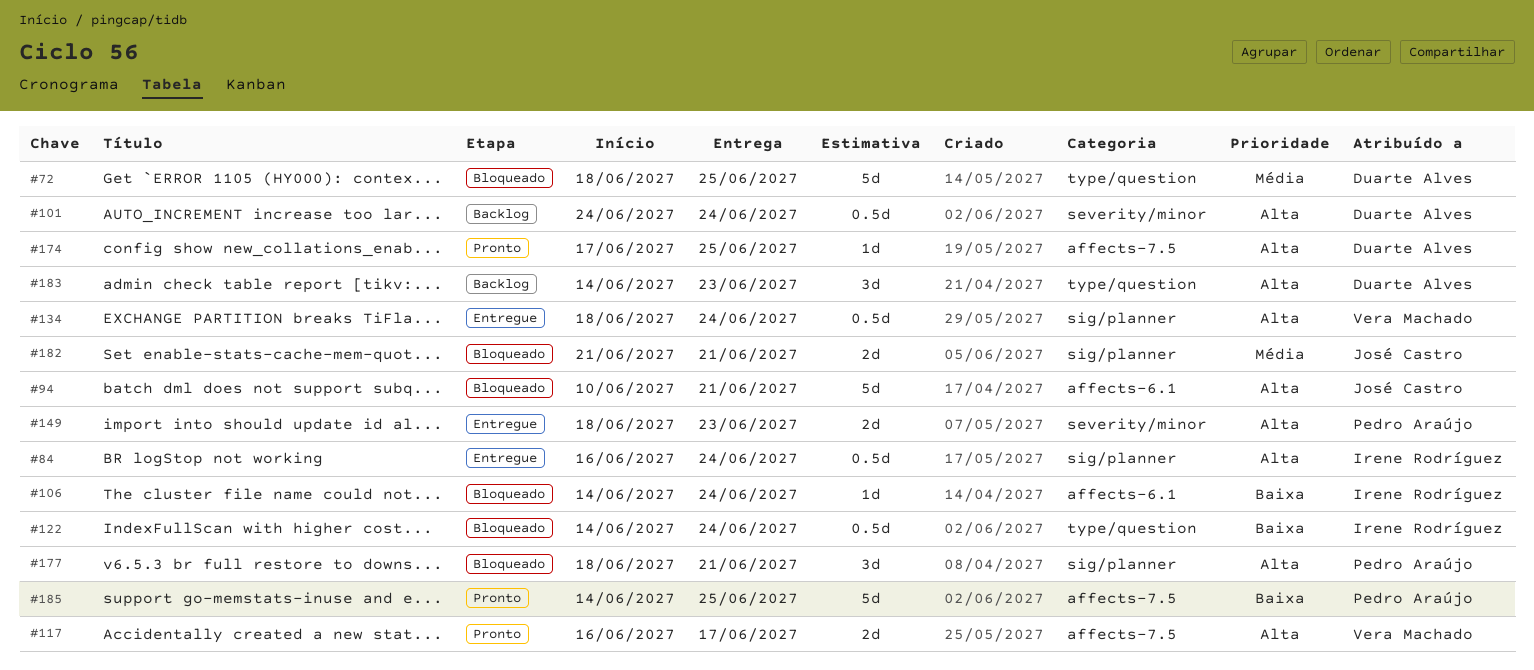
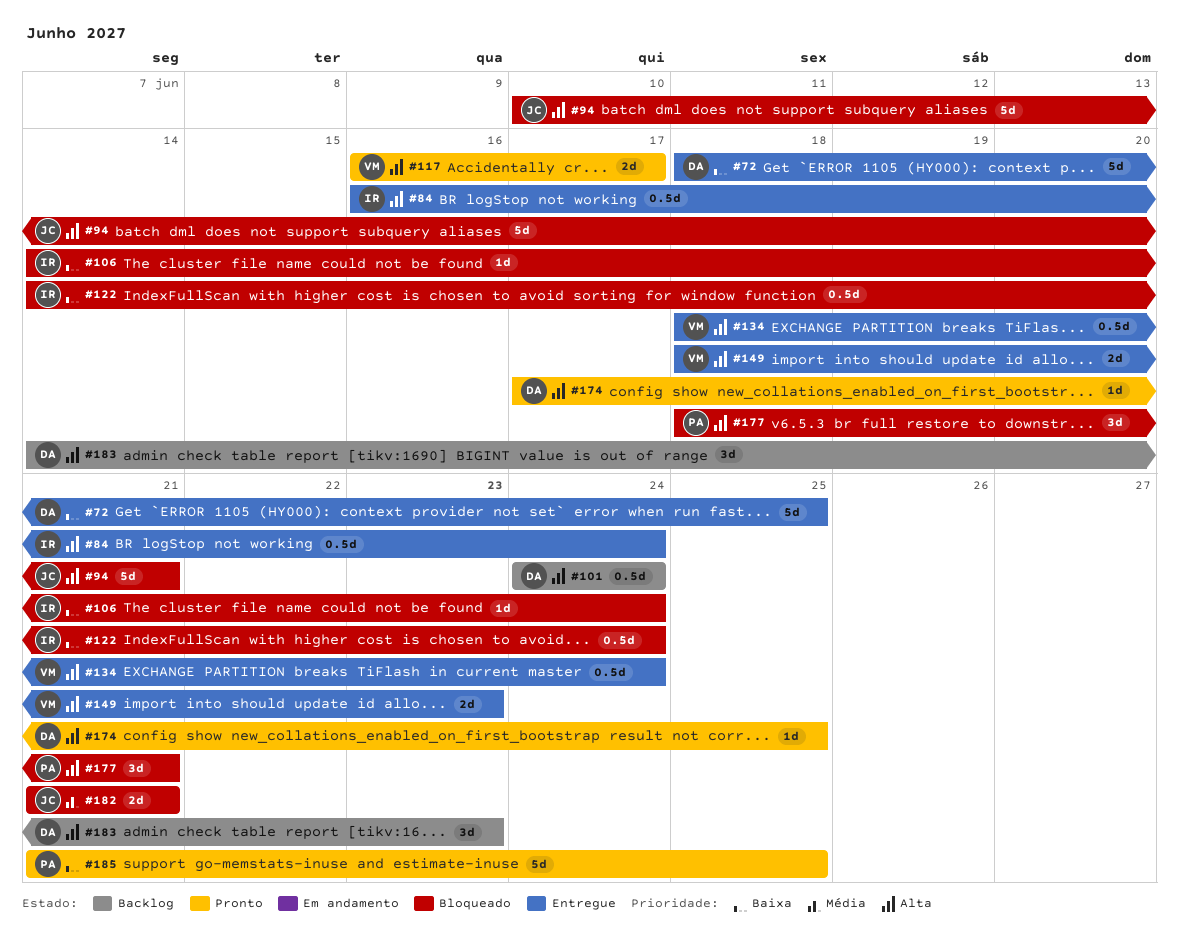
#72, status: Bloqueado -> Entregue
#72, priority: Média -> Baixa
#149, owner: Pedro Araújo -> Vera Machado
#185, start: Jun 14 -> Jun 21

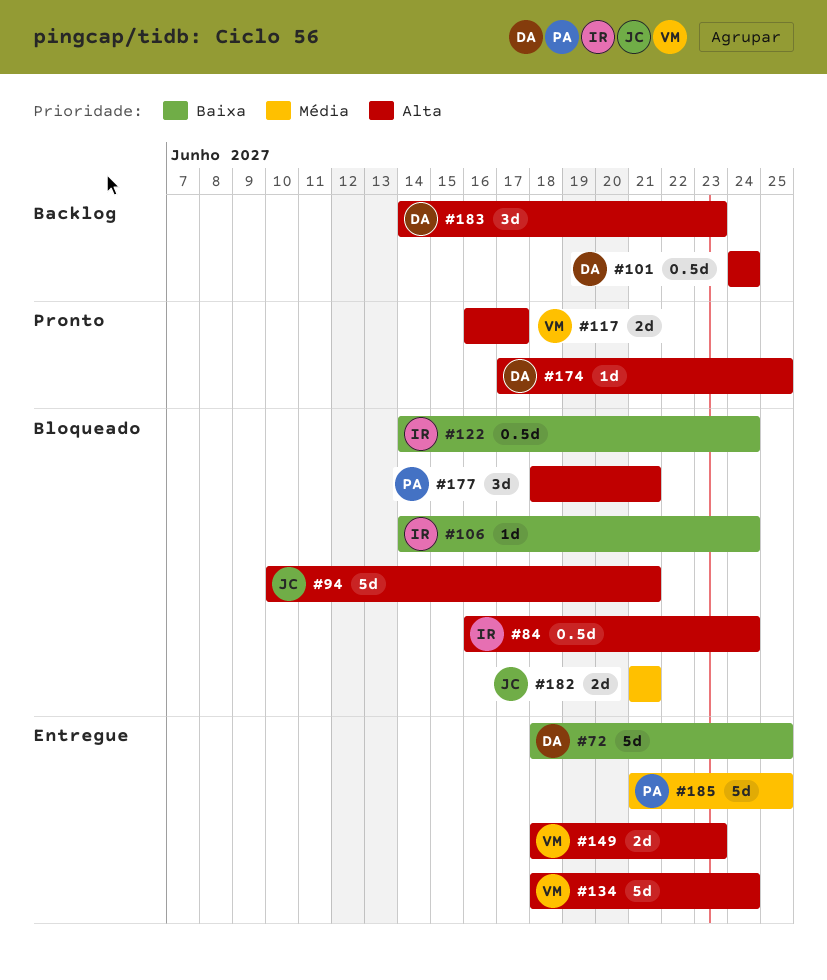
#84, status: Entregue -> Bloqueado
#134, estimate: 0.5d -> 5d
#185, status: Pronto -> Entregue
#185, priority: Baixa -> Média

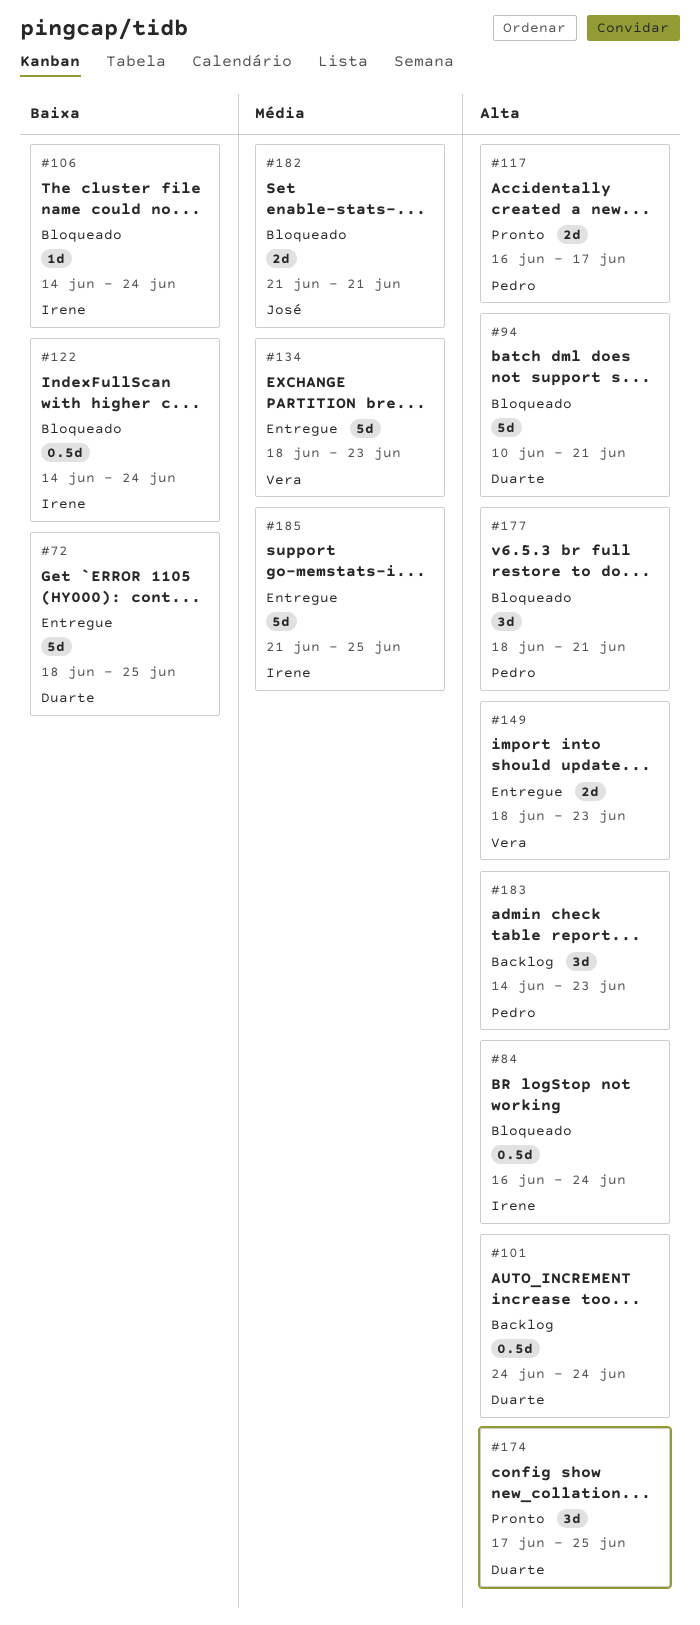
#94, owner: José -> Duarte
#117, owner: Vera -> Pedro
#134, priority: Alta -> Média
#134, due: Jun 24 -> Jun 23
#174, estimate: 1d -> 3d
#183, owner: Duarte -> Pedro
#185, owner: Pedro -> Irene

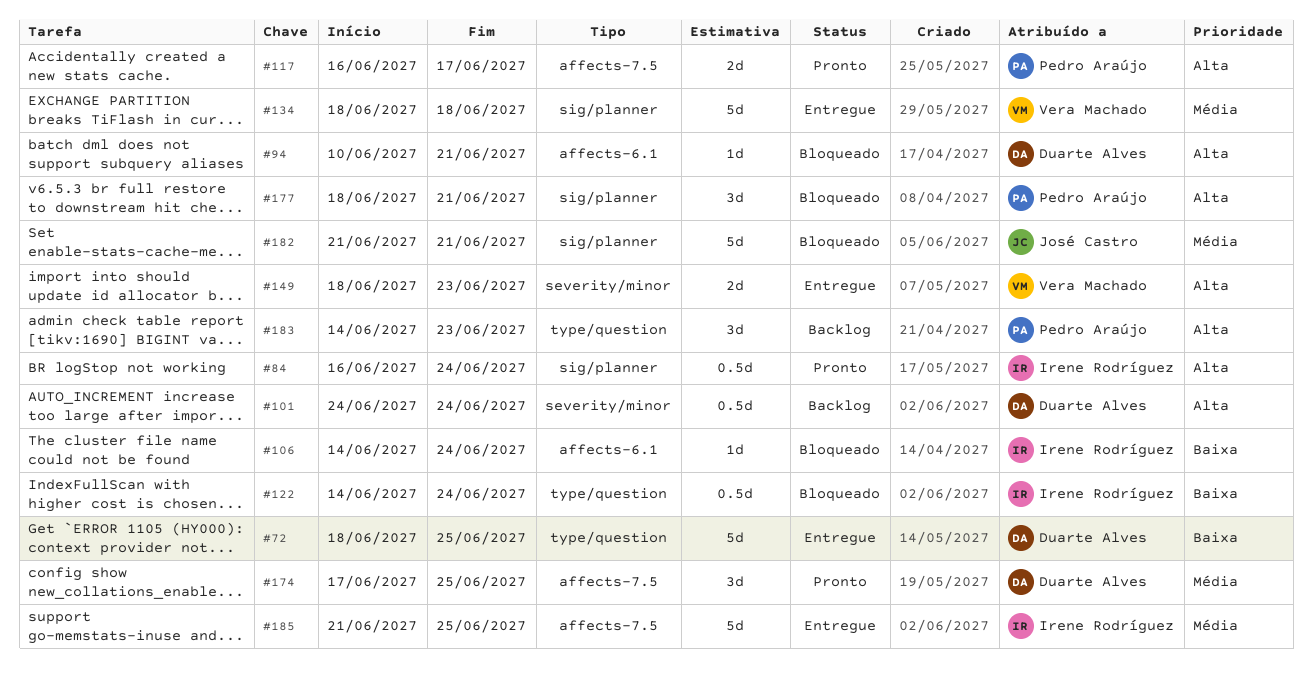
#84, status: Bloqueado -> Pronto
#94, estimate: 5d -> 1d
#134, due: Jun 23 -> Jun 18
#174, priority: Alta -> Média
#182, estimate: 2d -> 5d

